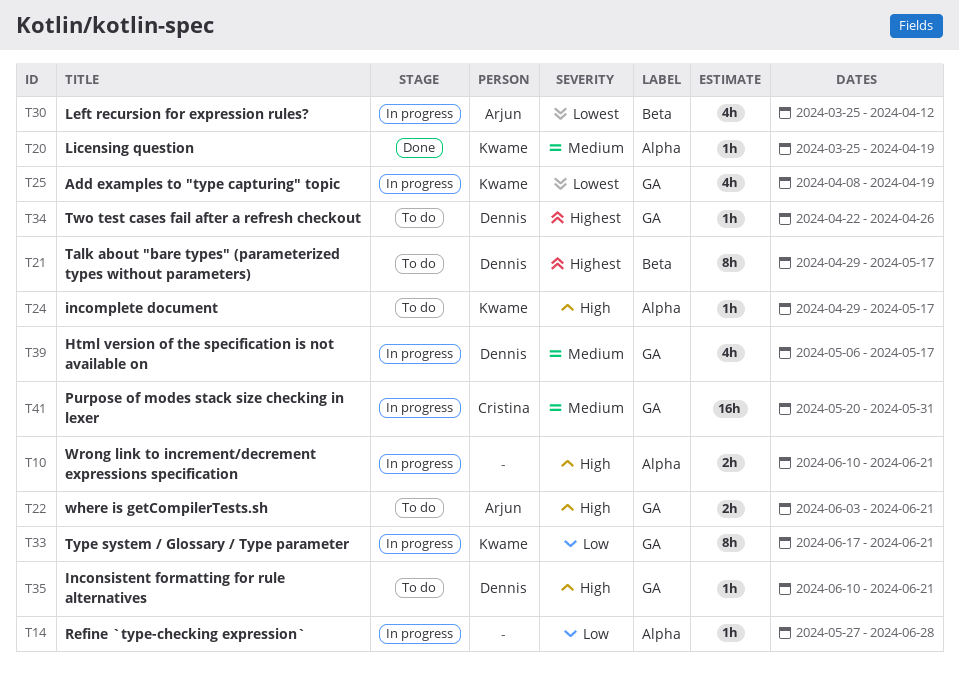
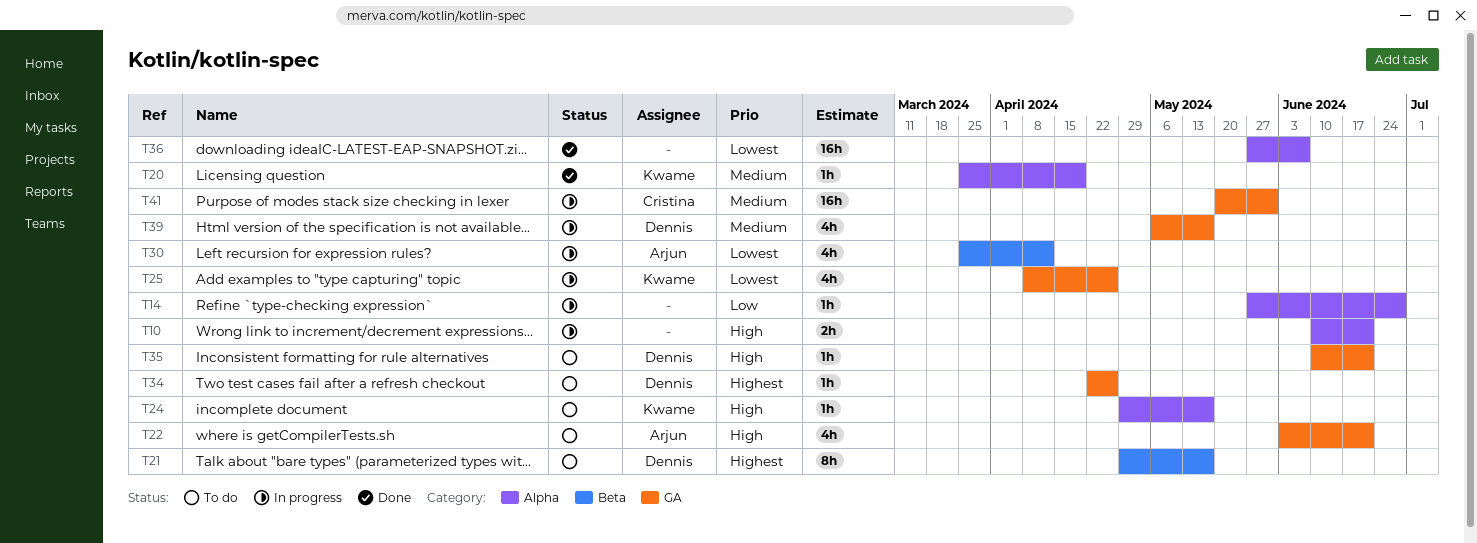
T22, estimate: 2h -> 4h
T25, due: Apr 19 -> Apr 26
T33: present -> none
T36: none -> present

